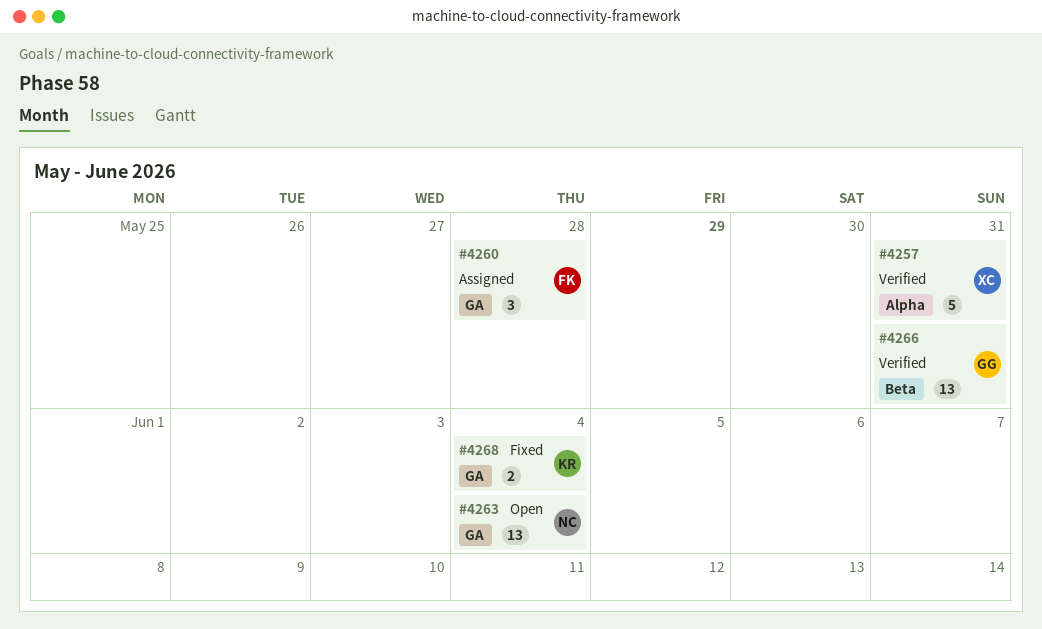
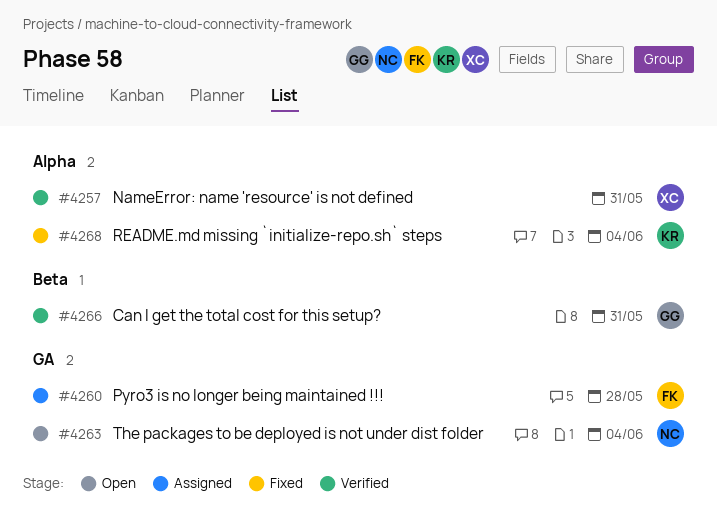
#4268, label: GA -> Alpha

